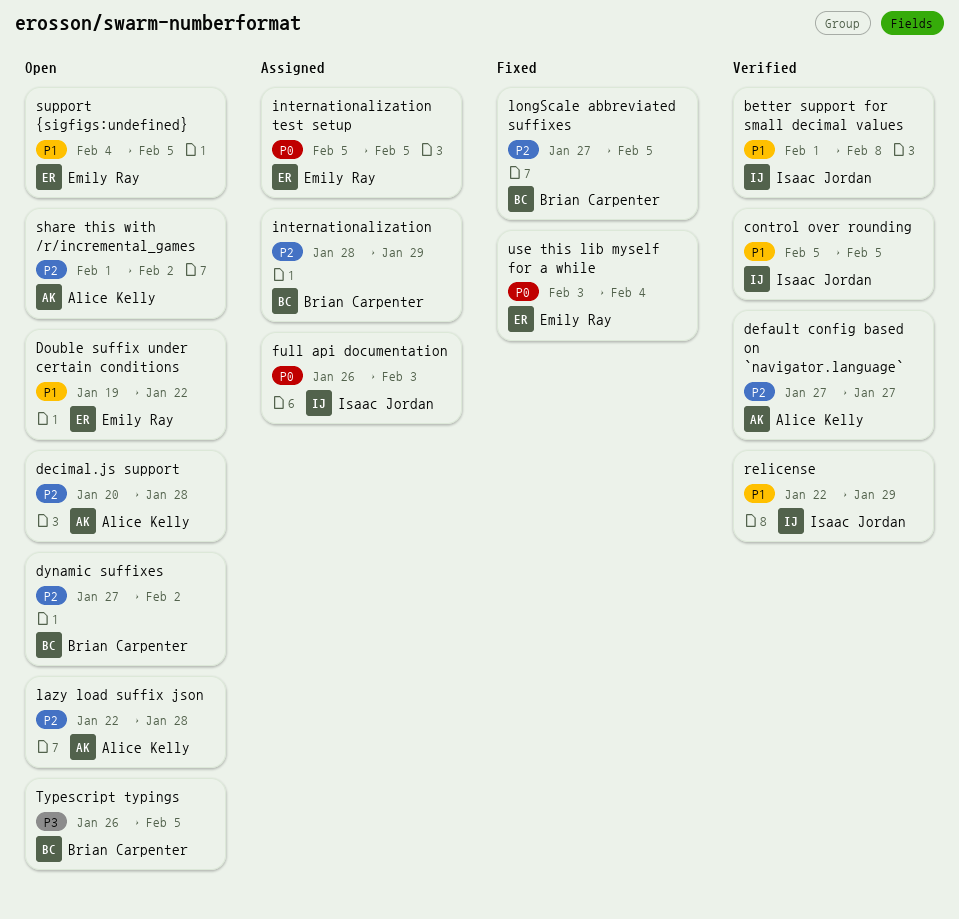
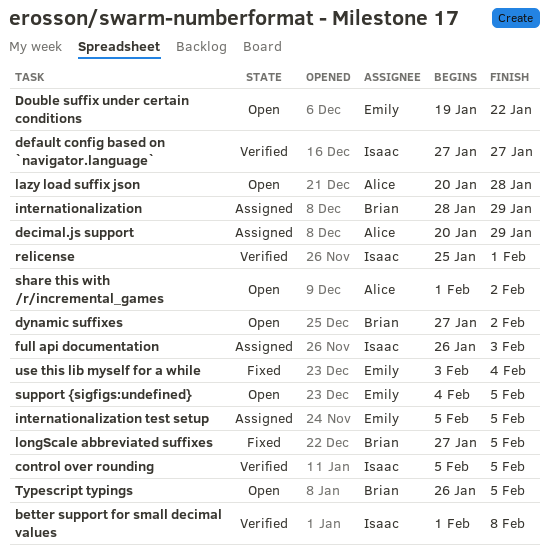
decimal.js support, status: Open -> Assigned
decimal.js support, due: Jan 28 -> Jan 29
default config based on `navigator.language`, owner: Alice Kelly -> Isaac Jordan
lazy load suffix json, start: Jan 22 -> Jan 20
relicense, start: Jan 22 -> Jan 25
relicense, due: Jan 29 -> Feb 1

